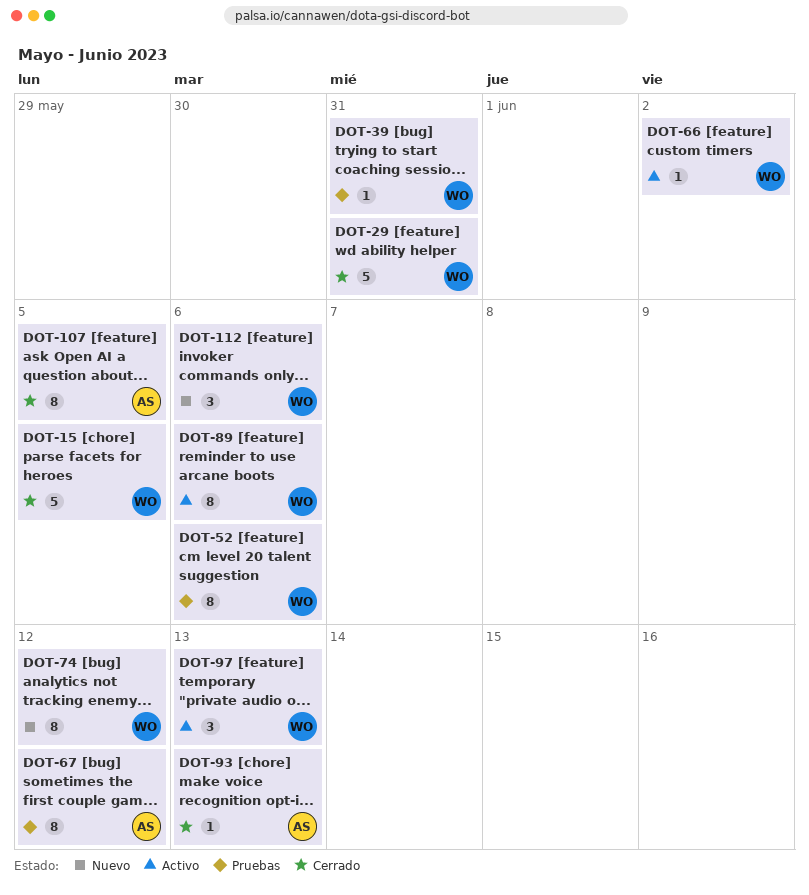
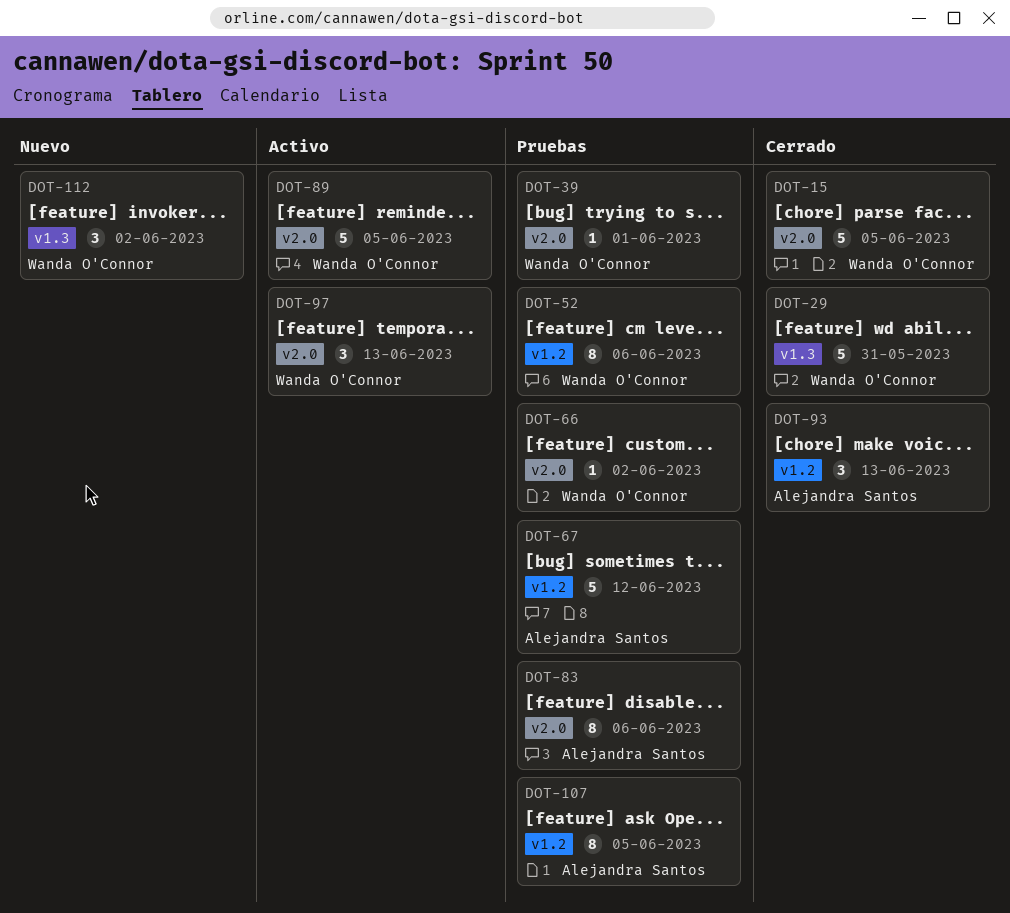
DOT-39, due: May 31 -> Jun 1
DOT-66, status: Activo -> Pruebas
DOT-67, estimate: 8 -> 5
DOT-74: present -> none
DOT-83: none -> present
DOT-89, estimate: 8 -> 5
DOT-89, due: Jun 6 -> Jun 5
DOT-93, estimate: 1 -> 3
DOT-107, status: Cerrado -> Pruebas
DOT-112, due: Jun 6 -> Jun 2

